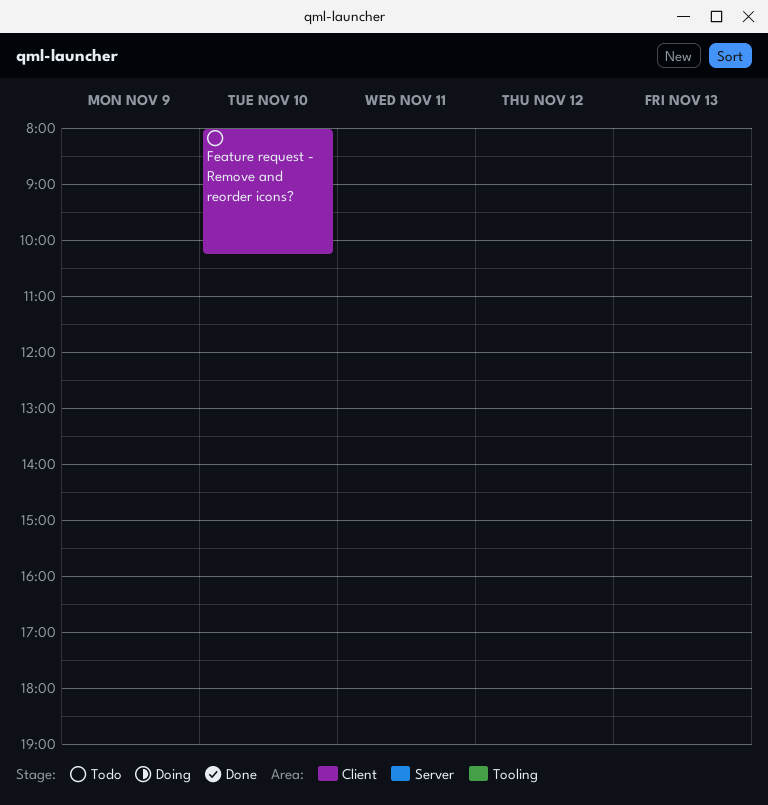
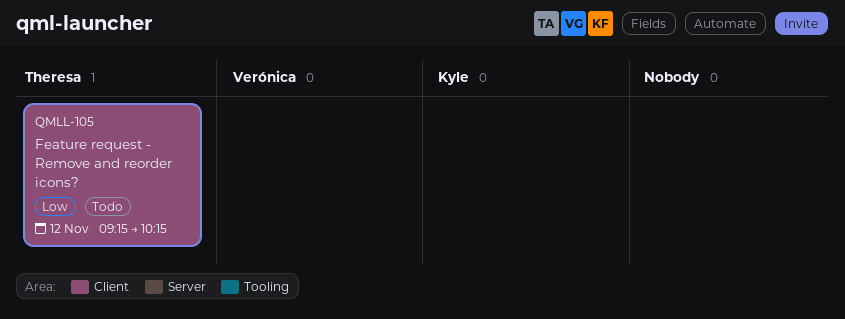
Feature request - Remove and reorder icons?, day: Nov 10 -> Nov 12
Feature request - Remove and reorder icons?, begins: 08:00 -> 09:15

